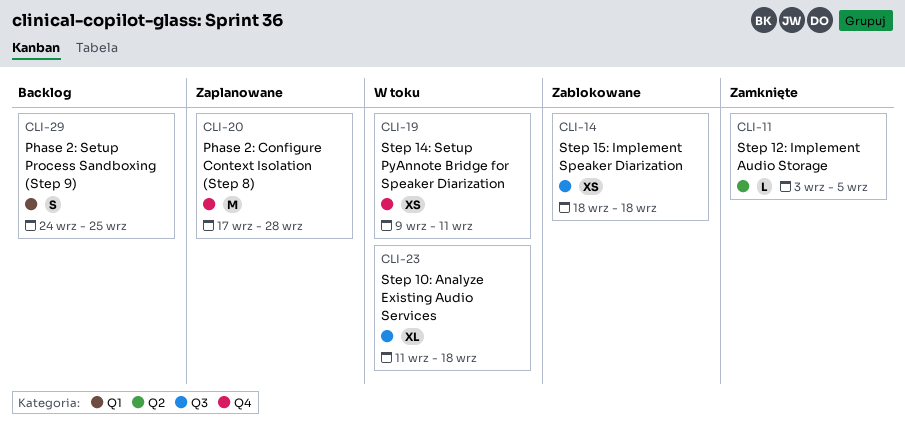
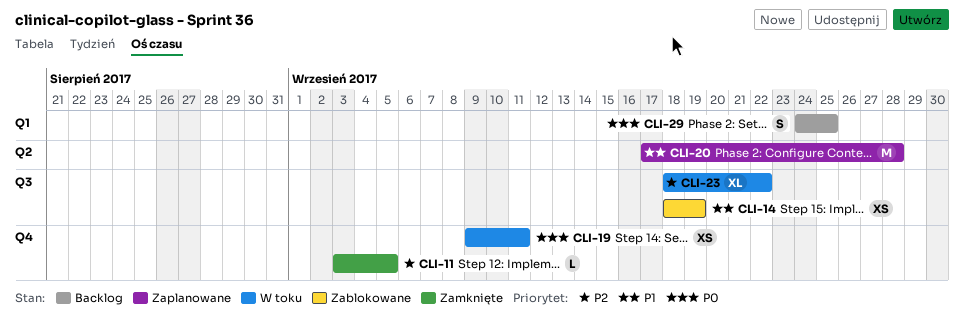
CLI-11, label: Q2 -> Q4
CLI-14, due: Sep 18 -> Sep 19
CLI-20, label: Q4 -> Q2
CLI-23, start: Sep 11 -> Sep 18
CLI-23, due: Sep 18 -> Sep 22

